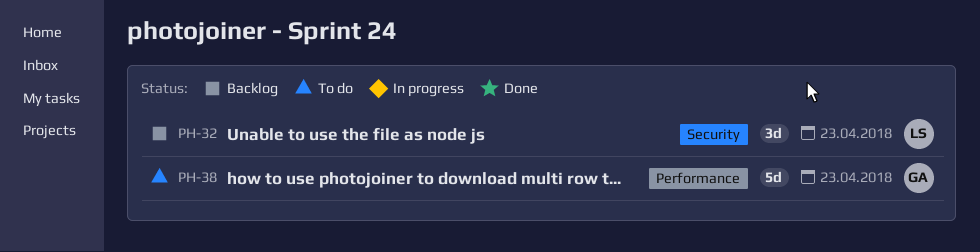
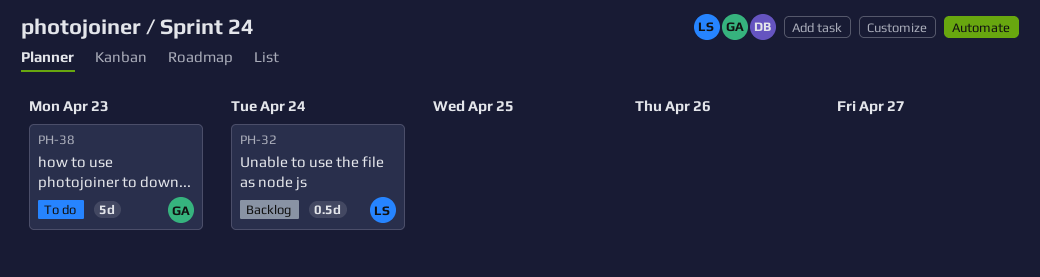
PH-32, estimate: 3d -> 0.5d
PH-32, due: Apr 23 -> Apr 24

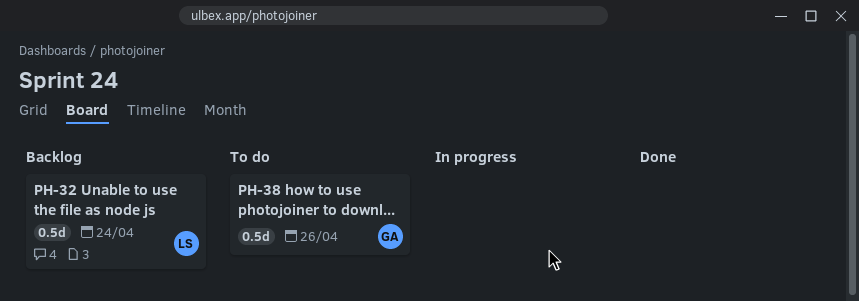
PH-38, estimate: 5d -> 0.5d
PH-38, due: Apr 23 -> Apr 26

